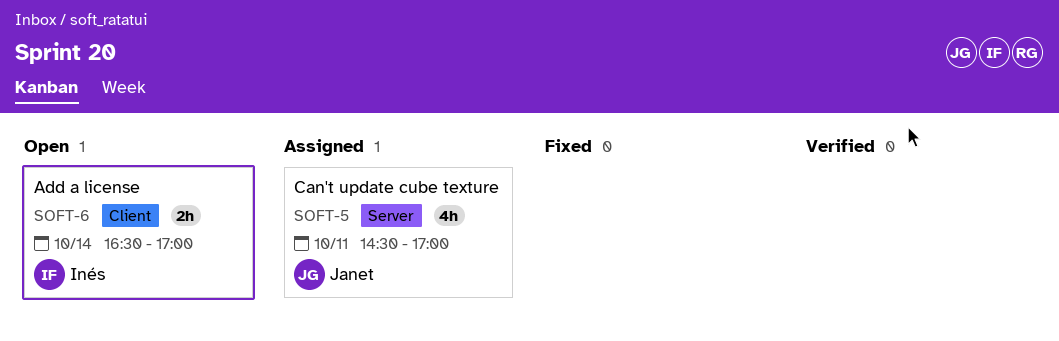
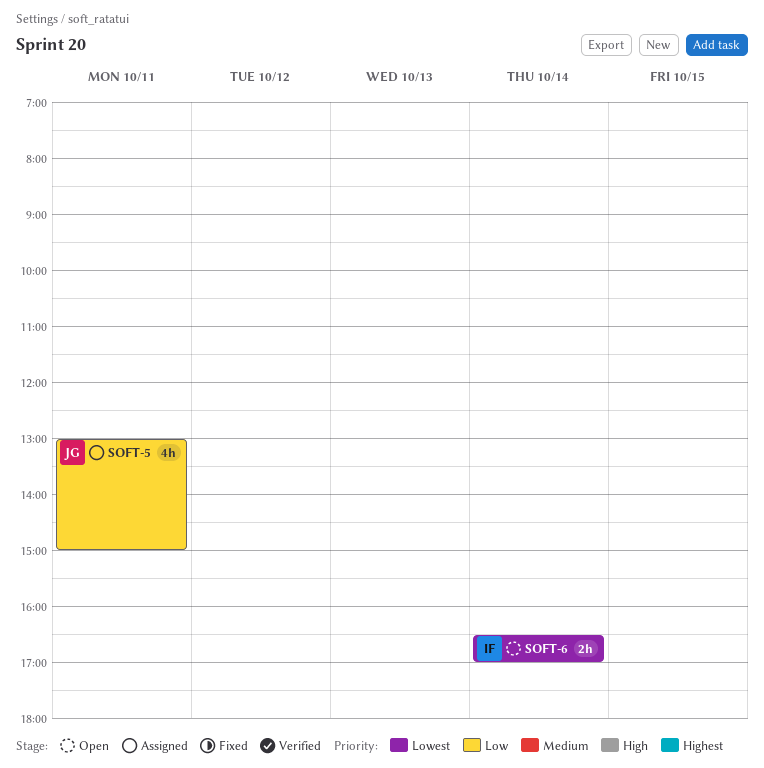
SOFT-5, begins: 14:30 -> 13:00
SOFT-5, ends: 17:00 -> 15:00

